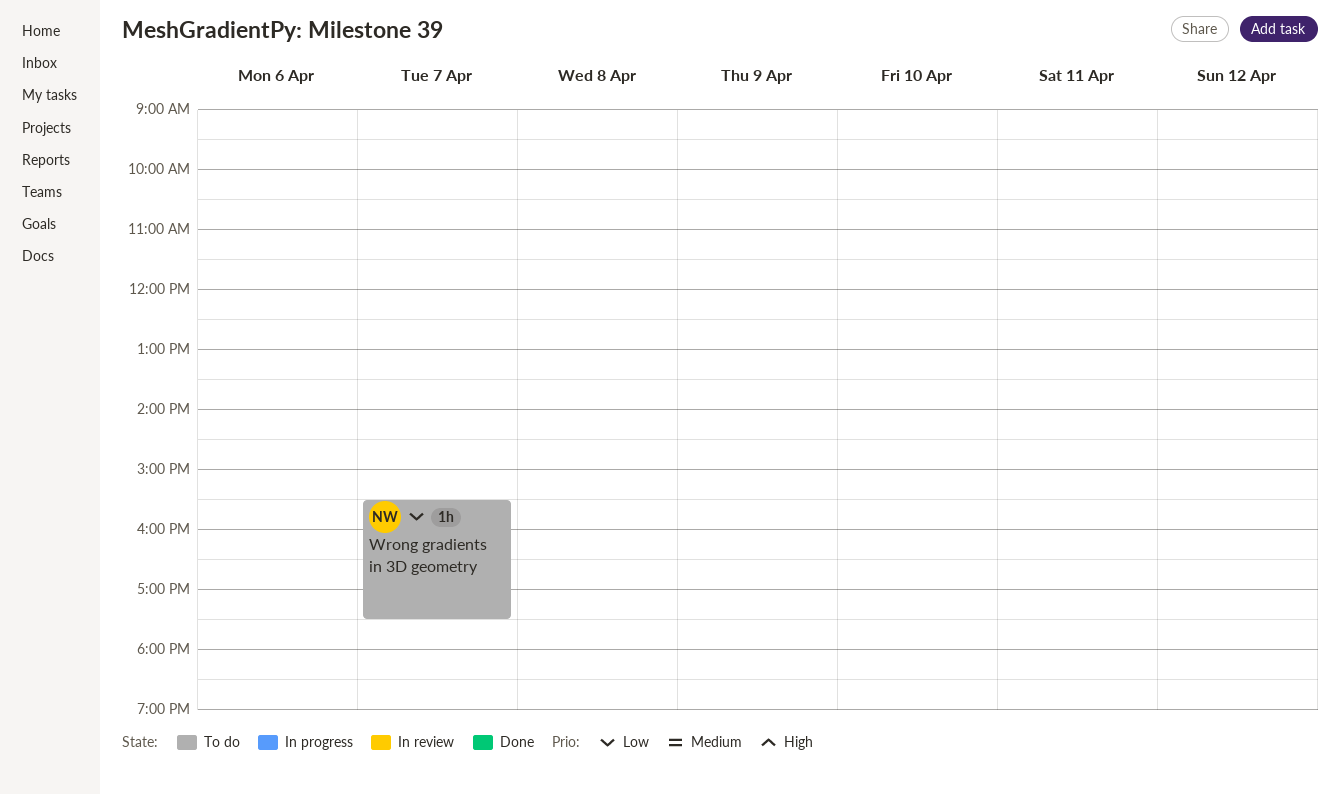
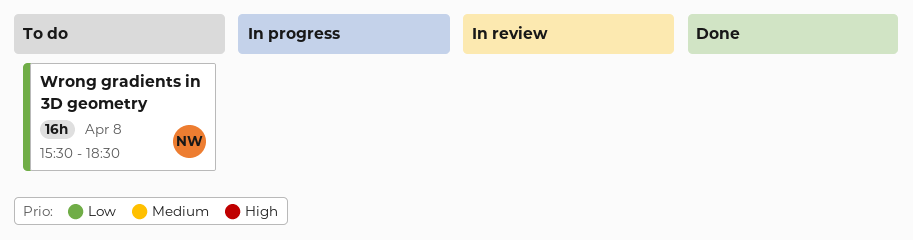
Wrong gradients in 3D geometry, estimate: 1h -> 16h
Wrong gradients in 3D geometry, day: Apr 7 -> Apr 8
Wrong gradients in 3D geometry, ends: 17:30 -> 18:30

